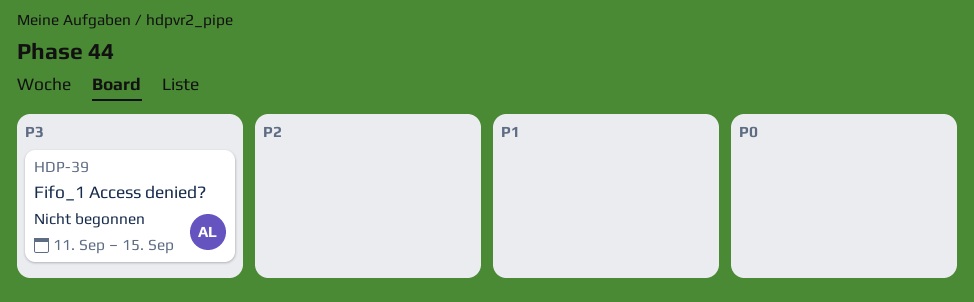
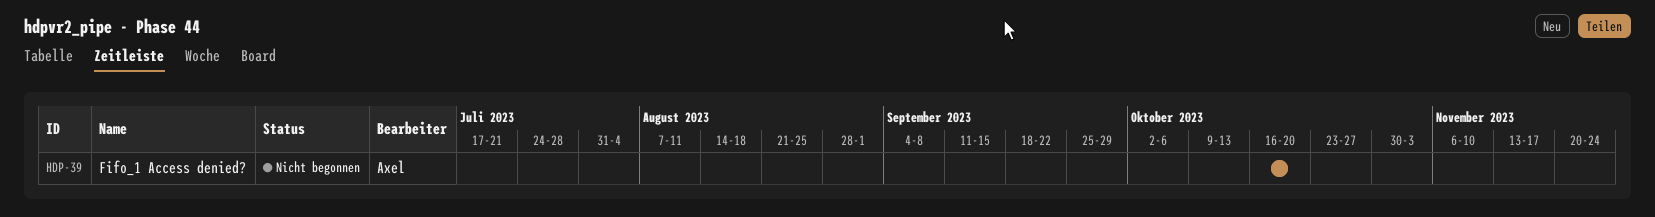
HDP-39, start: Sep 11 -> Oct 16
HDP-39, due: Sep 15 -> Oct 20

